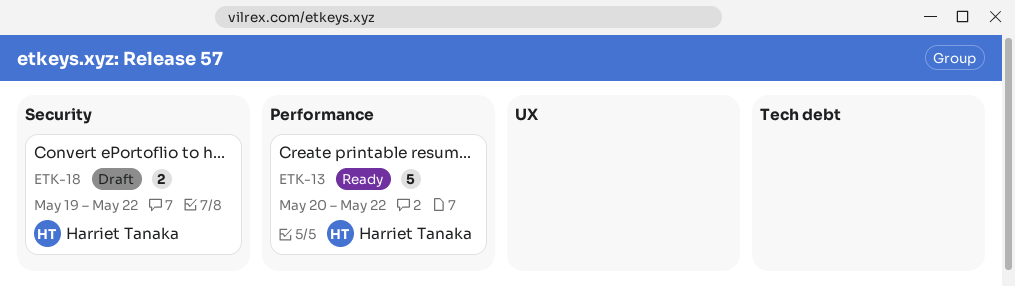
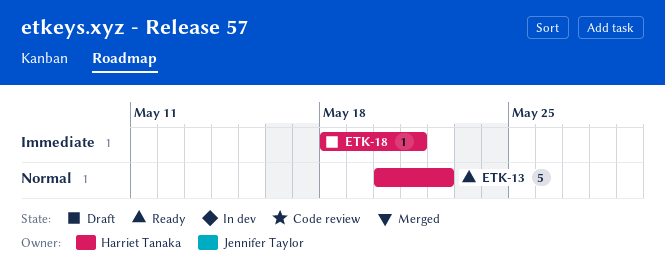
ETK-18, estimate: 2 -> 1
ETK-18, start: May 19 -> May 18
ETK-18, due: May 22 -> May 21

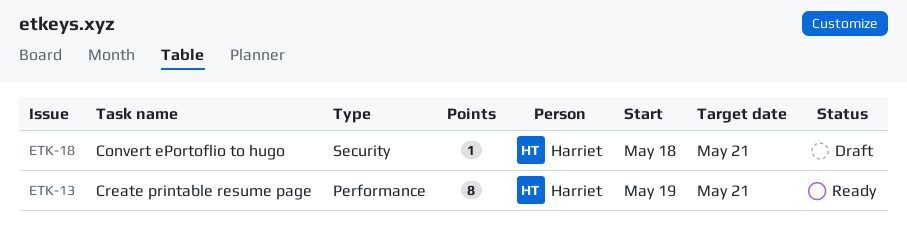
ETK-13, estimate: 5 -> 8
ETK-13, start: May 20 -> May 19
ETK-13, due: May 22 -> May 21

